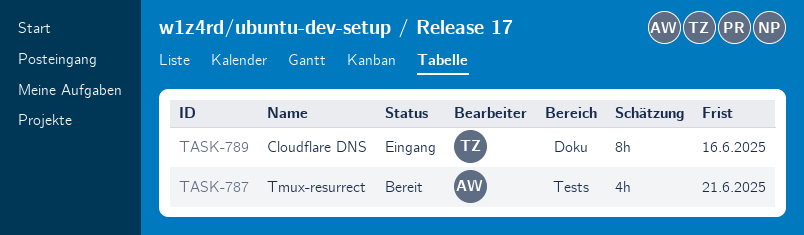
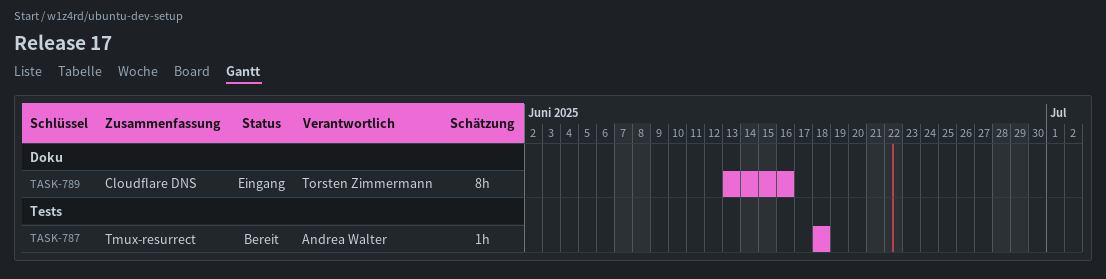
TASK-787, estimate: 4h -> 1h
TASK-787, due: Jun 21 -> Jun 18

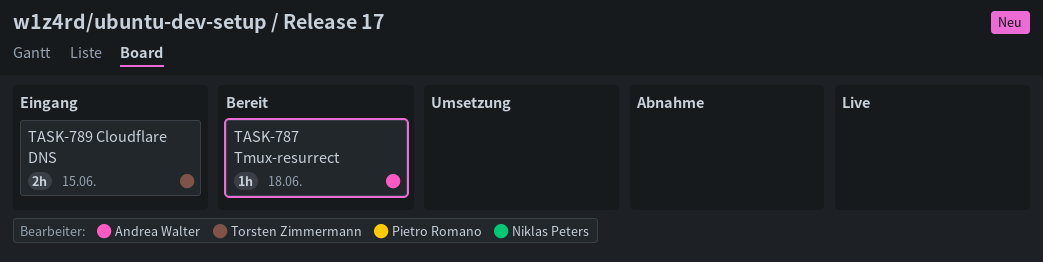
TASK-789, estimate: 8h -> 2h
TASK-789, due: Jun 16 -> Jun 15

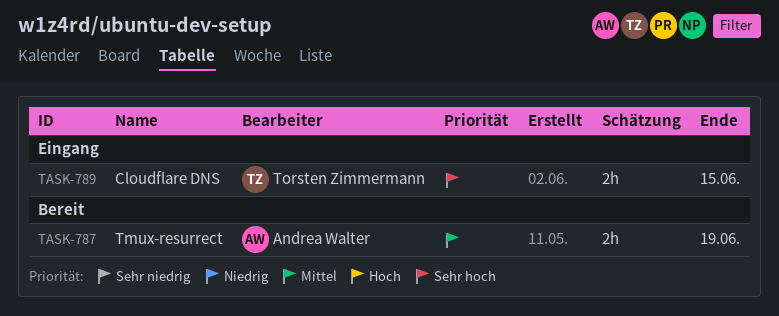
TASK-787, estimate: 1h -> 2h
TASK-787, due: Jun 18 -> Jun 19

